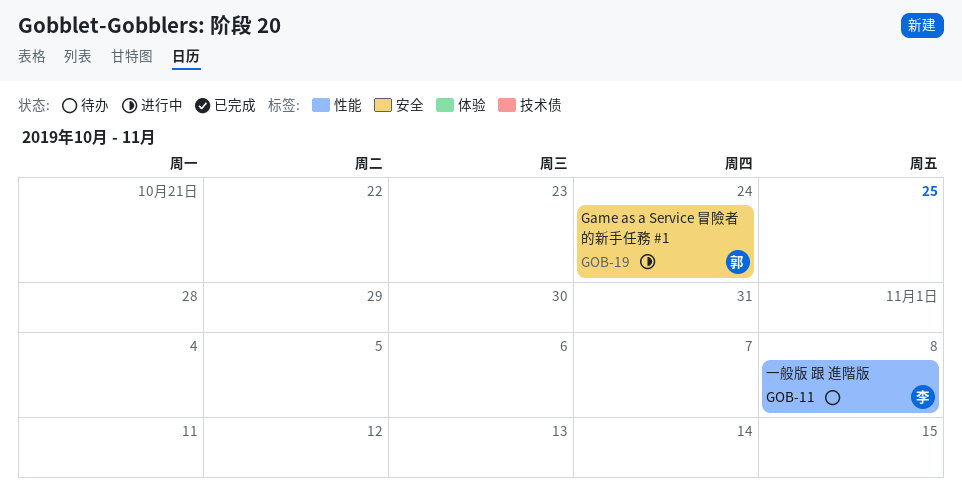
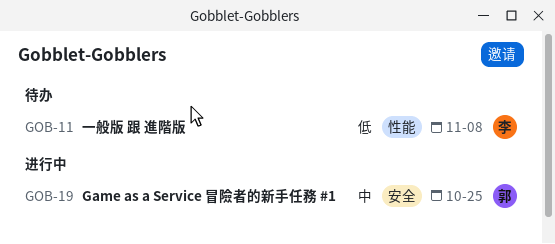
GOB-19, due: Oct 24 -> Oct 25

